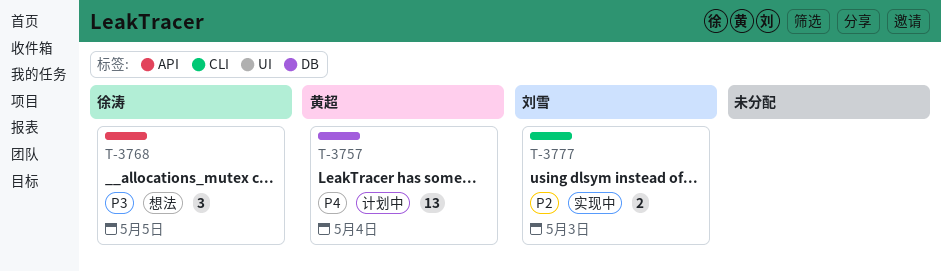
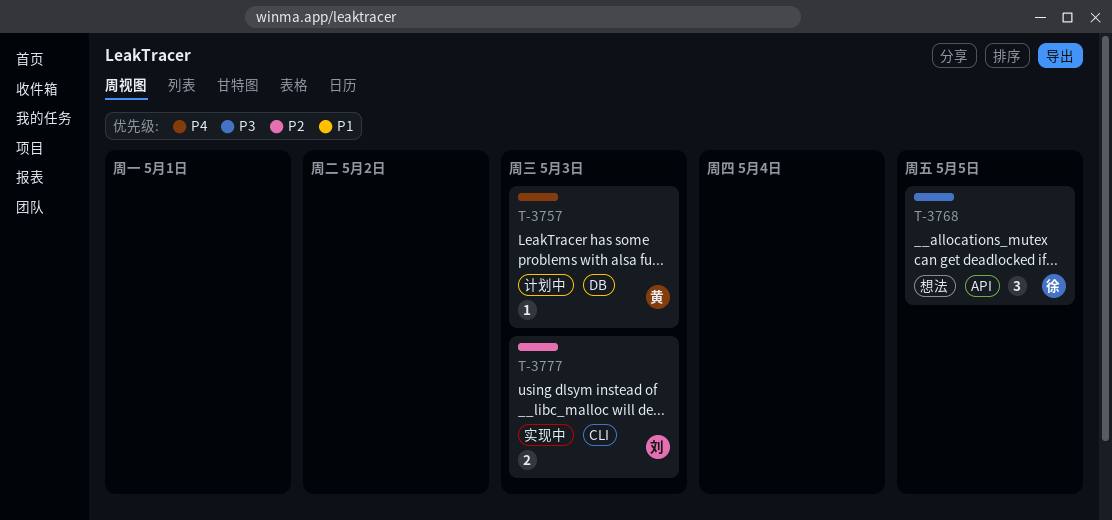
T-3757, estimate: 13 -> 1
T-3757, due: May 4 -> May 3

